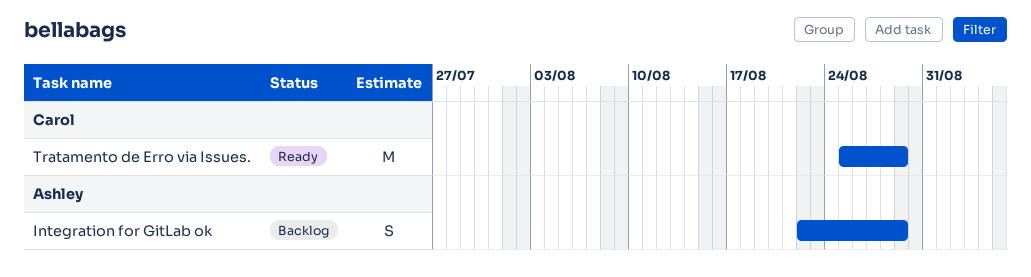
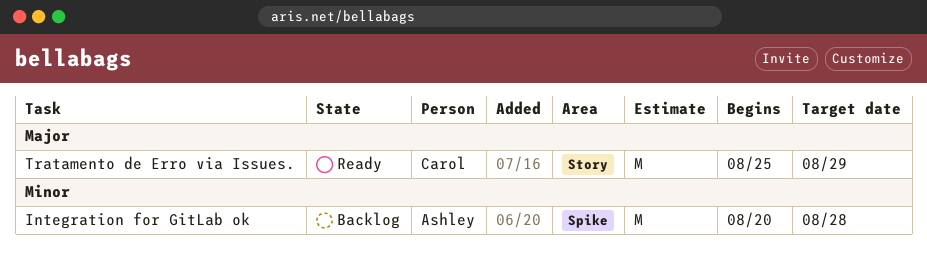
Integration for GitLab ok, estimate: S -> M
Integration for GitLab ok, start: Aug 22 -> Aug 20
Integration for GitLab ok, due: Aug 29 -> Aug 28

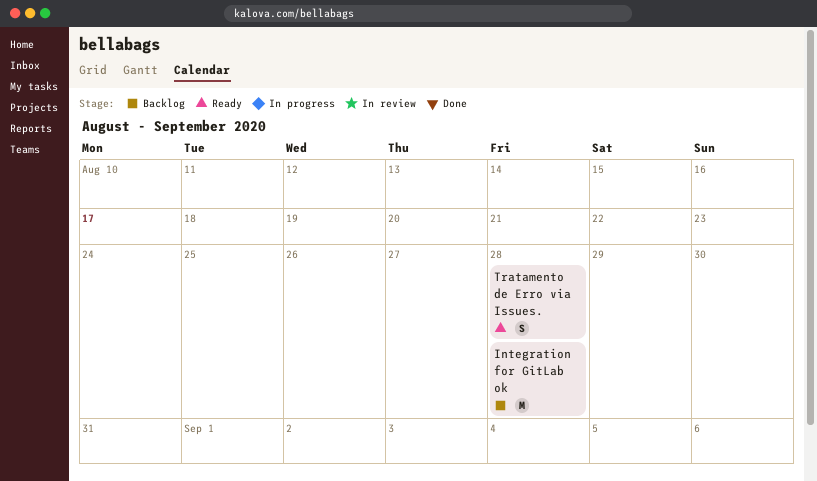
Tratamento de Erro via Issues., estimate: M -> S
Tratamento de Erro via Issues., due: Aug 29 -> Aug 28

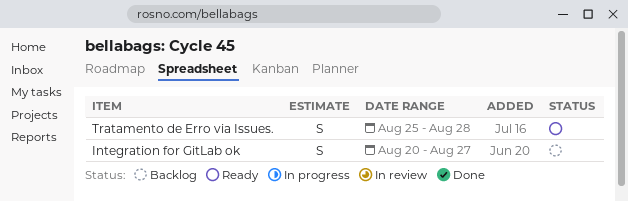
Integration for GitLab ok, estimate: M -> S
Integration for GitLab ok, due: Aug 28 -> Aug 27

